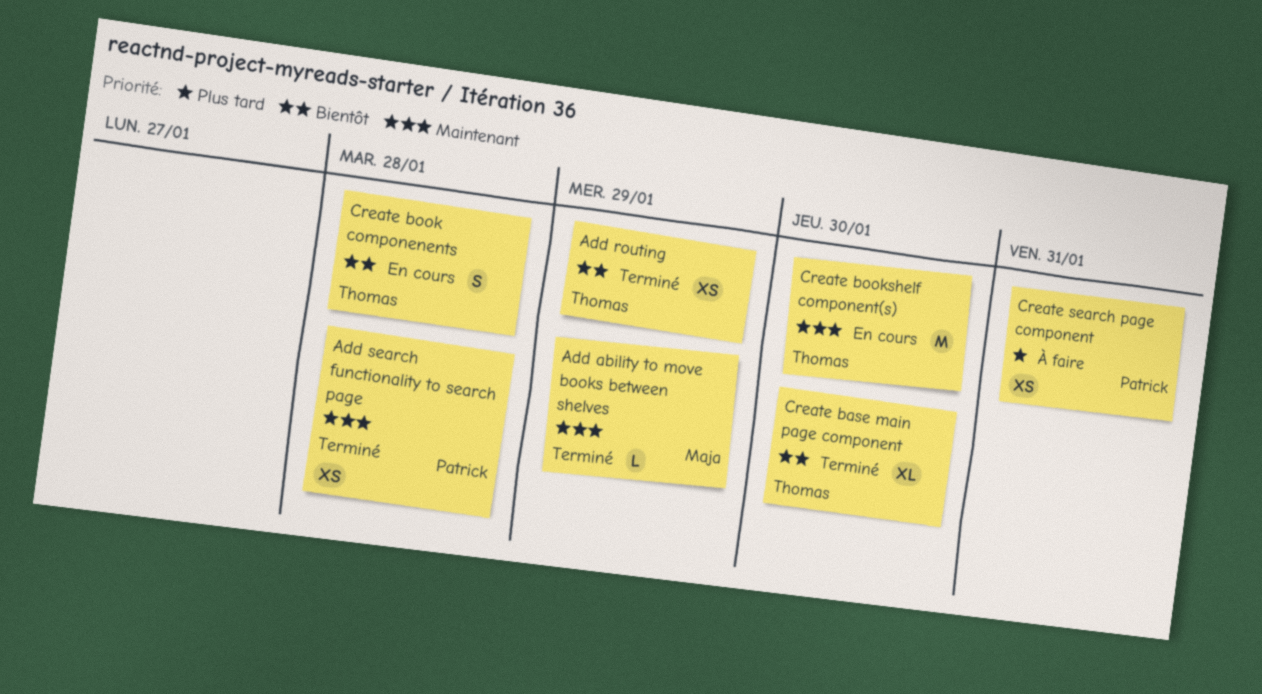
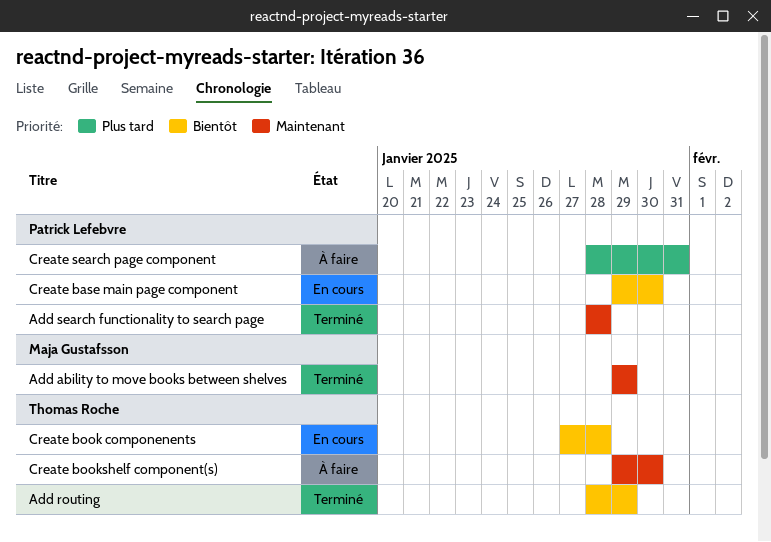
Create base main page component, status: Terminé -> En cours
Create base main page component, owner: Thomas Roche -> Patrick Lefebvre
Create bookshelf component(s), status: En cours -> À faire

